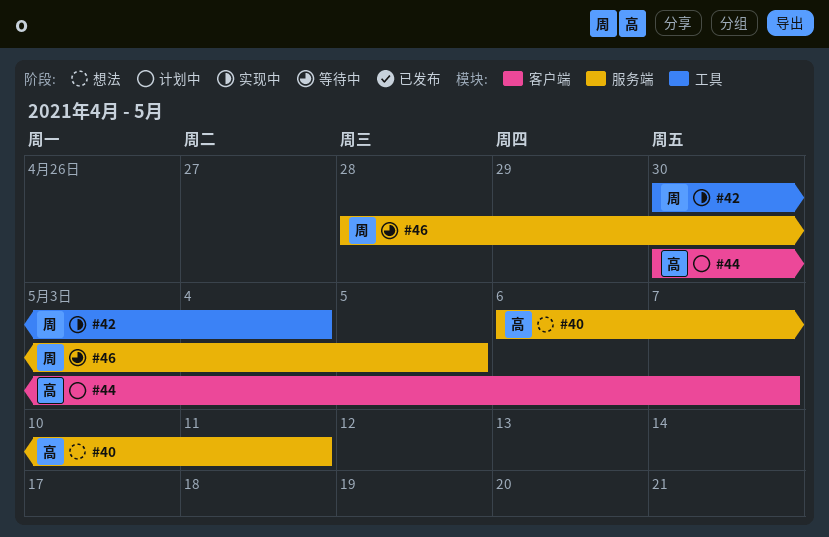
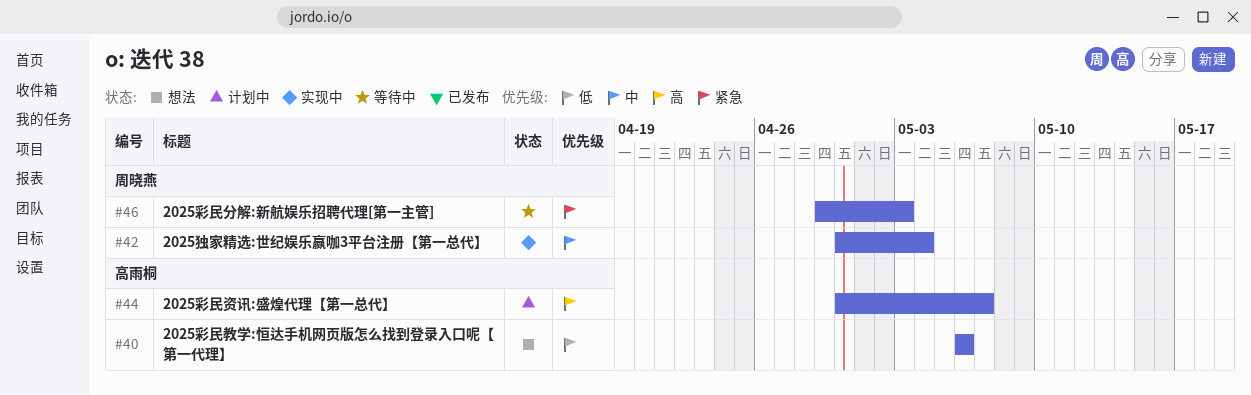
#40, due: May 11 -> May 6
#46, start: Apr 28 -> Apr 29
#46, due: May 5 -> May 3

